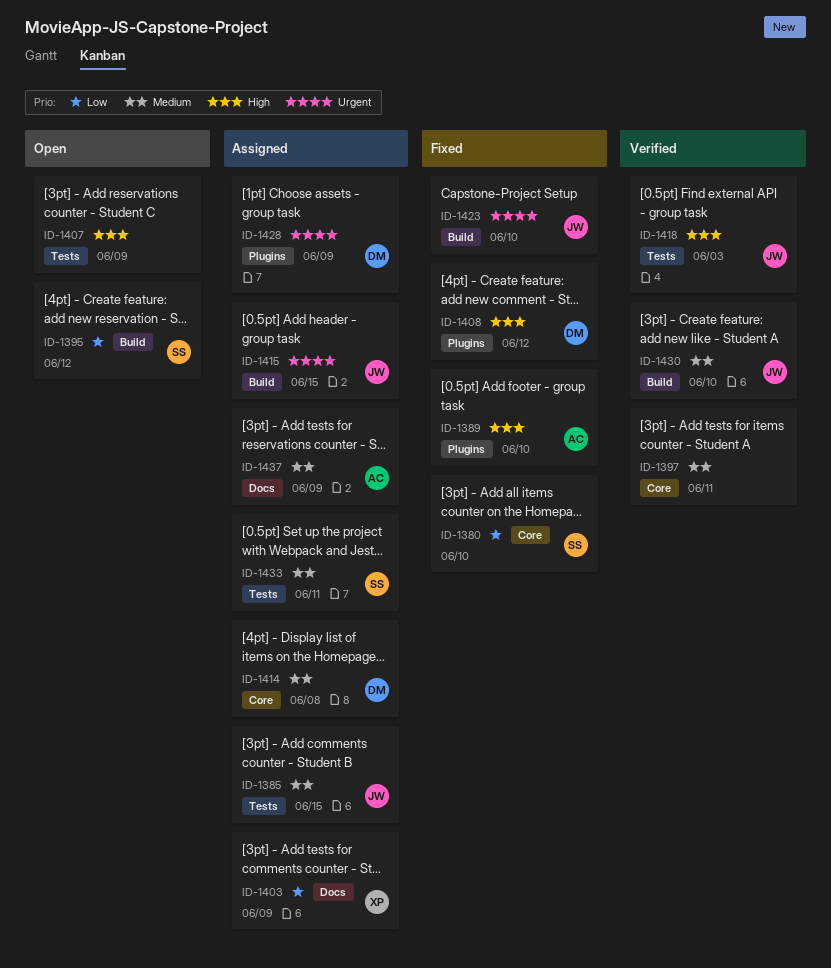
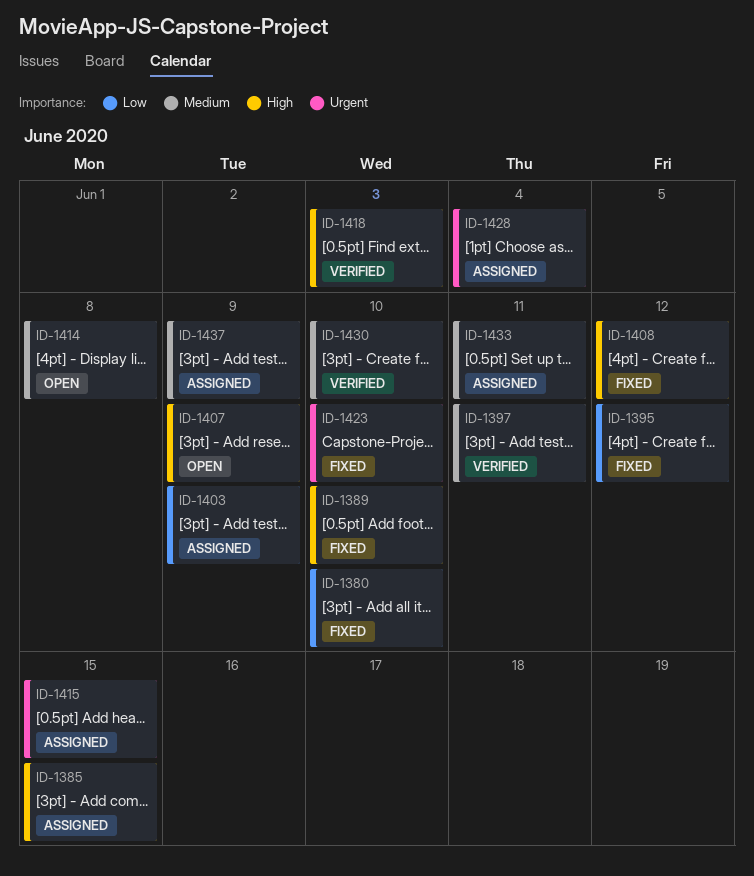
ID-1385, priority: Medium -> High
ID-1395, status: Open -> Fixed
ID-1414, status: Assigned -> Open
ID-1428, due: Jun 9 -> Jun 4

